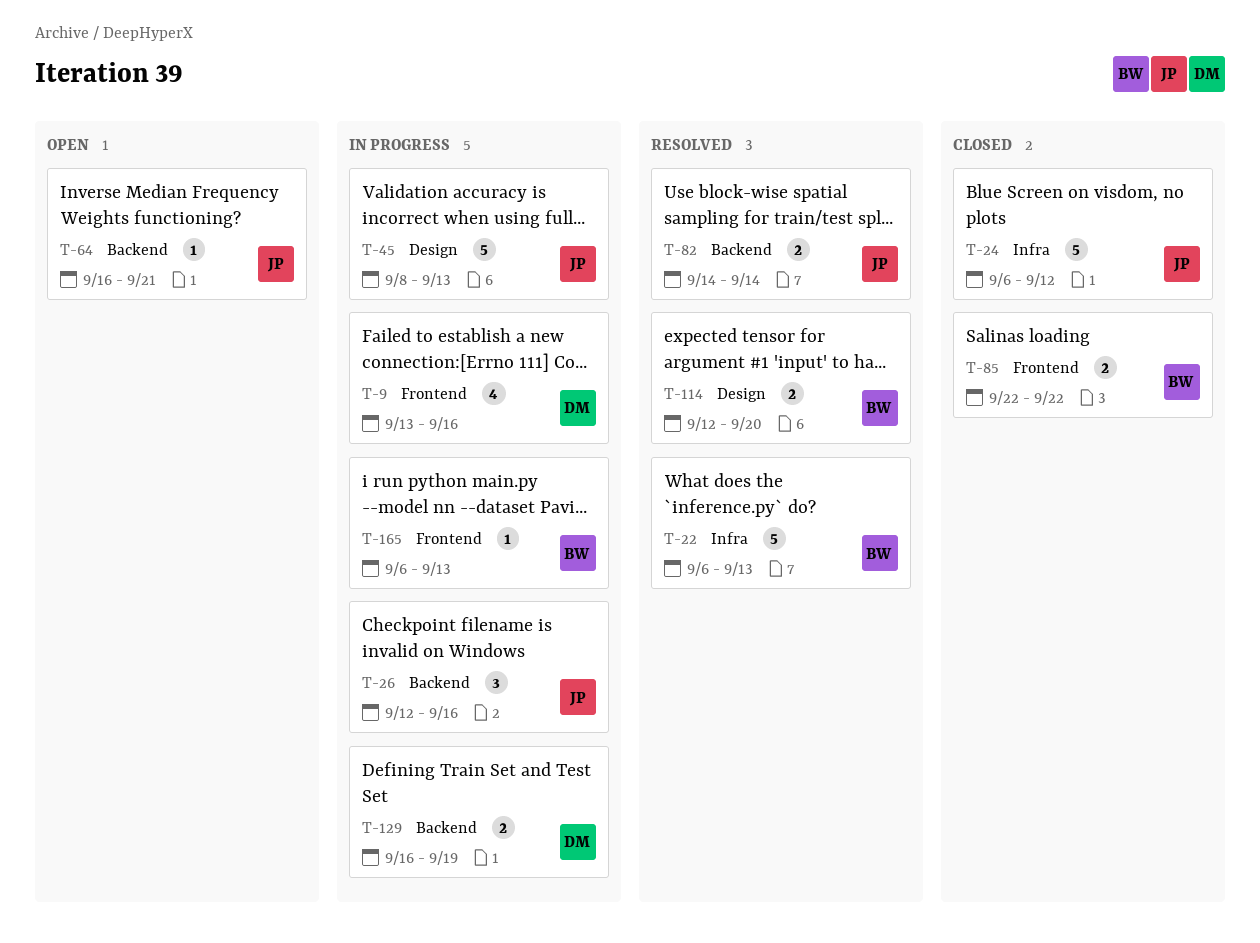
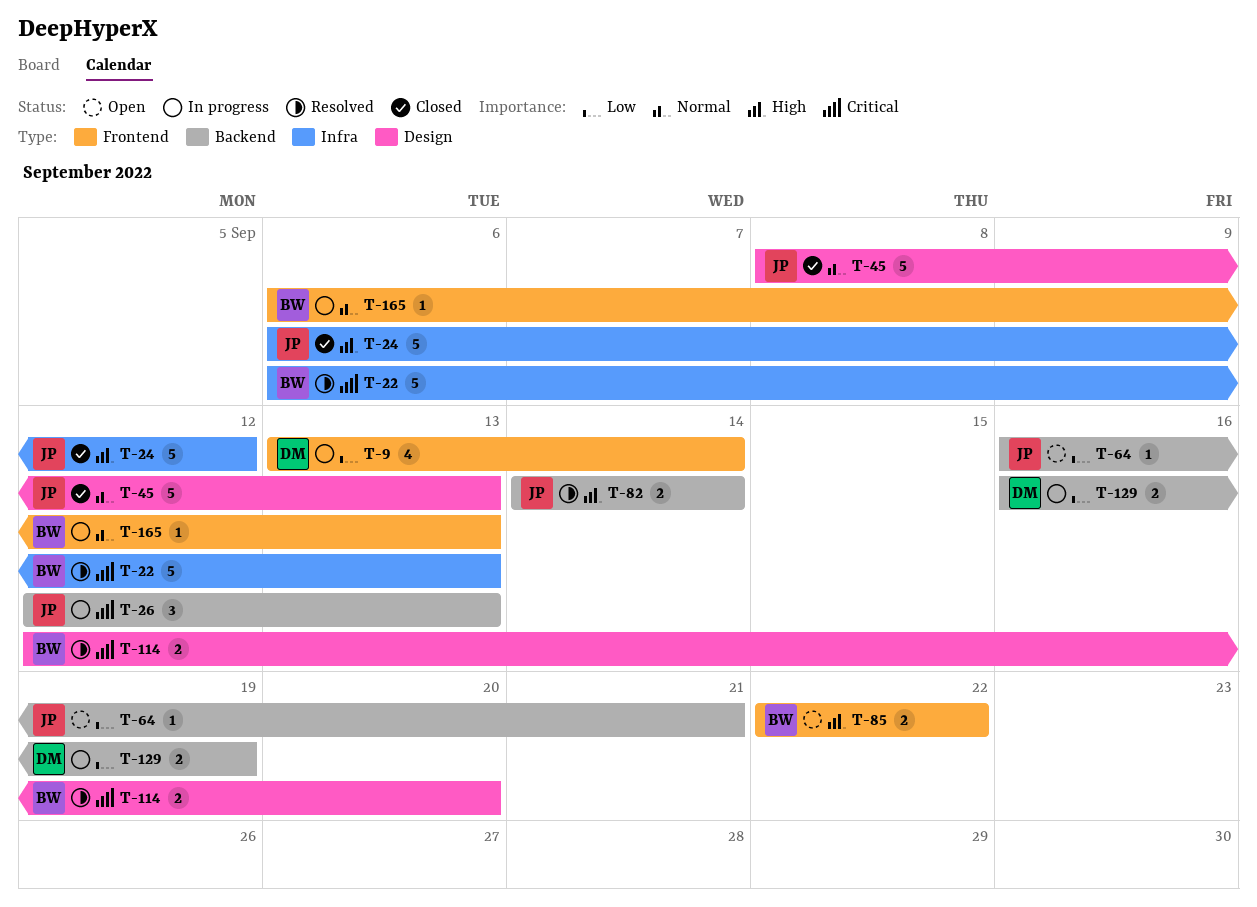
T-9, due: Sep 16 -> Sep 14
T-26, due: Sep 16 -> Sep 13
T-45, status: In progress -> Closed
T-85, status: Closed -> Open

